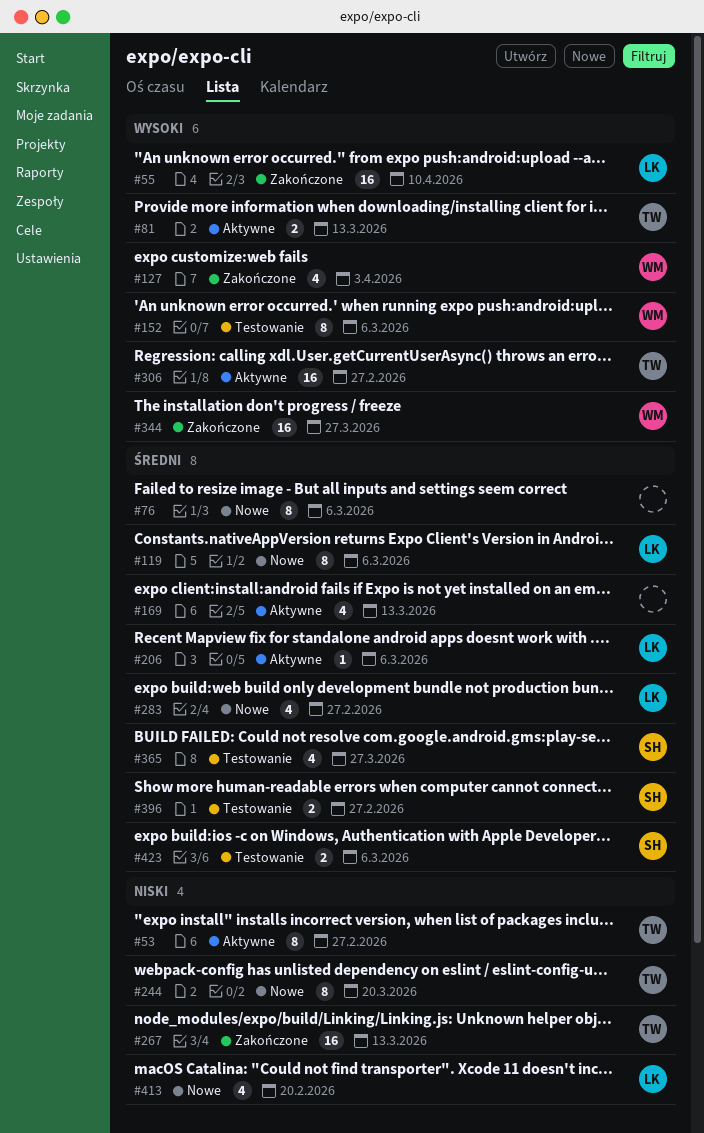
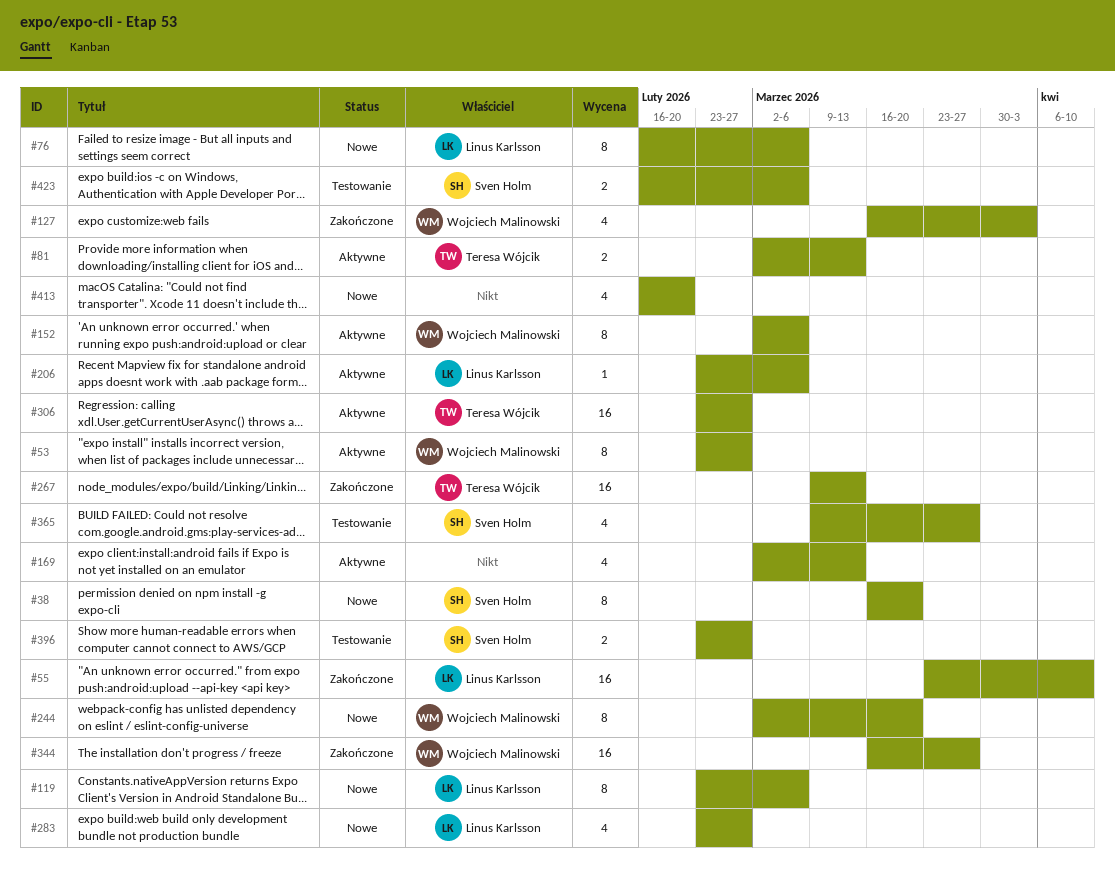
#38: none -> present
#53, owner: Teresa Wójcik -> Wojciech Malinowski
#76, owner: none -> Linus Karlsson
#152, status: Testowanie -> Aktywne
#244, owner: Teresa Wójcik -> Wojciech Malinowski
#413, owner: Linus Karlsson -> none

